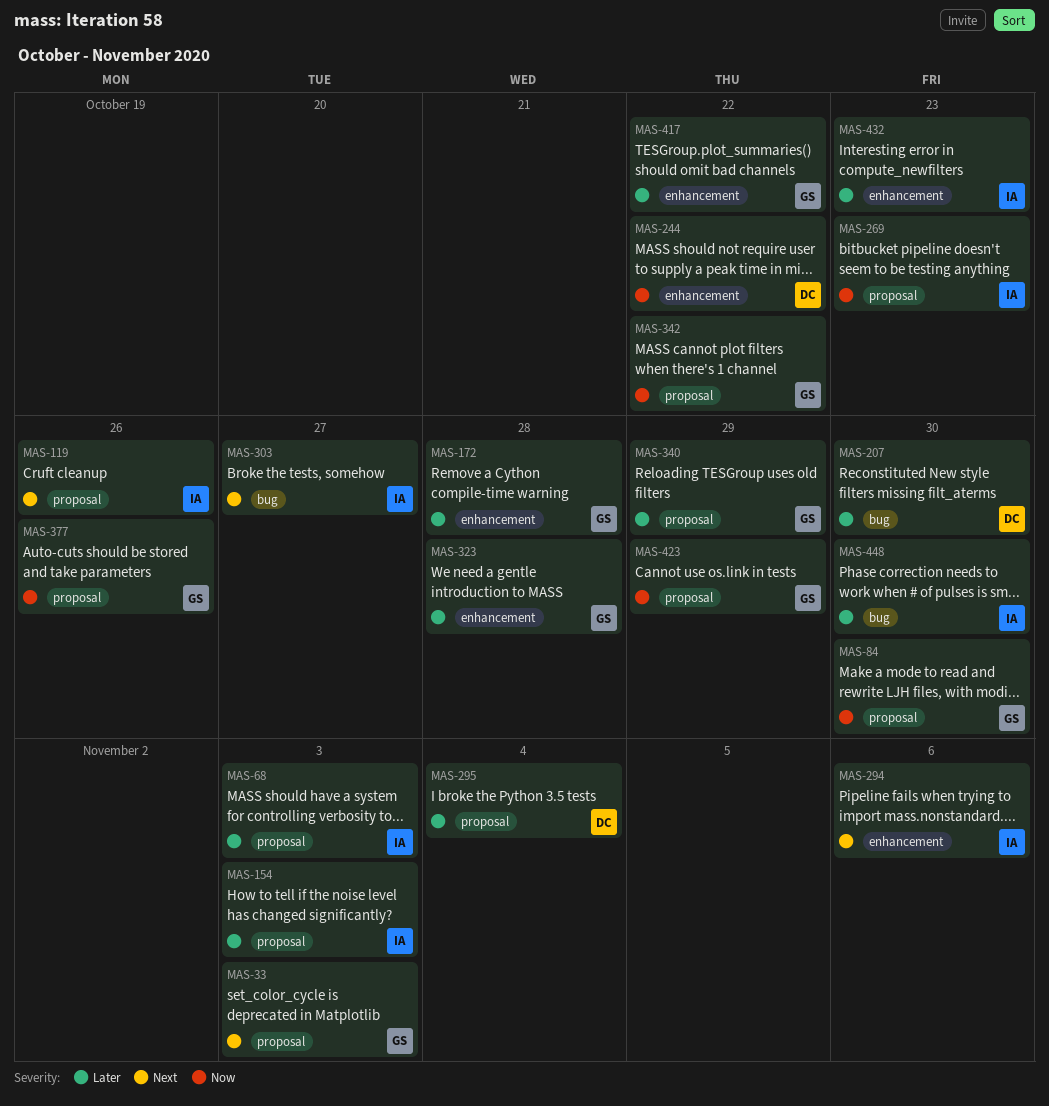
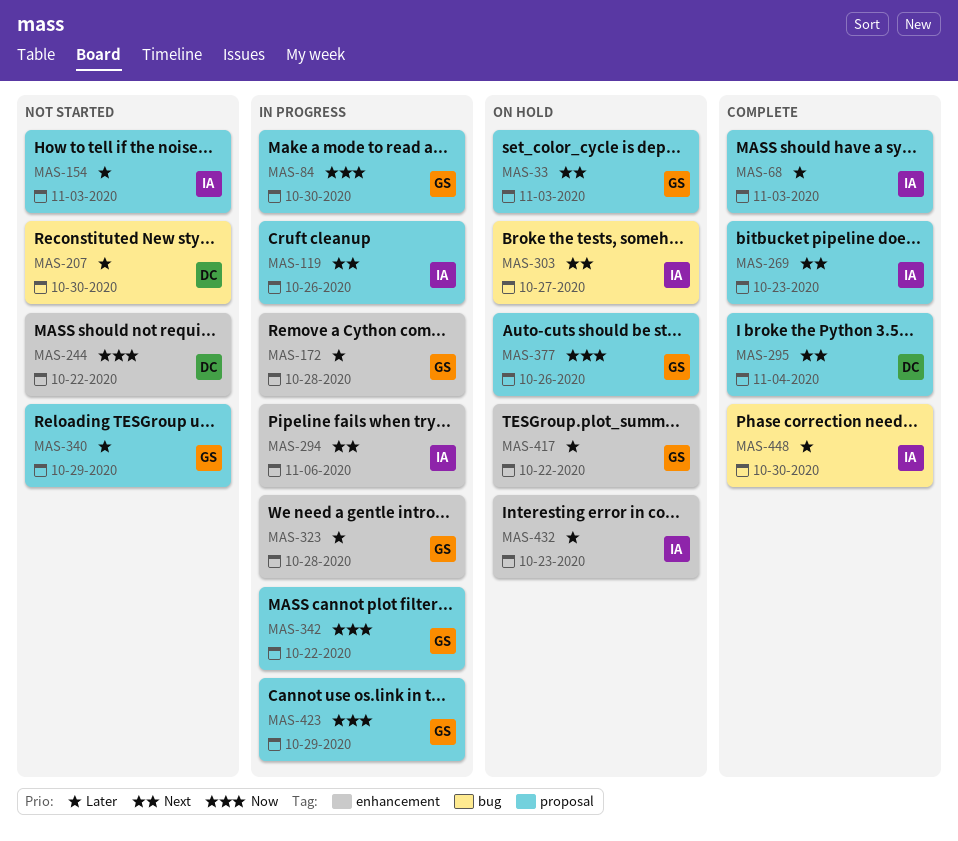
MAS-269, priority: Now -> Next
MAS-295, priority: Later -> Next

